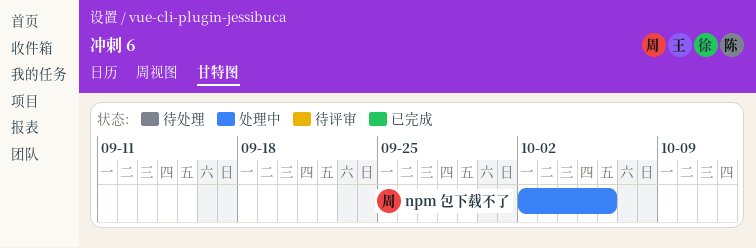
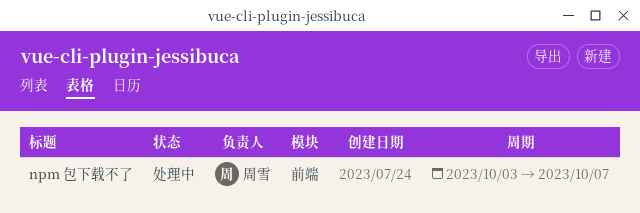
npm 包下载不了, start: Oct 2 -> Oct 3
npm 包下载不了, due: Oct 6 -> Oct 7

